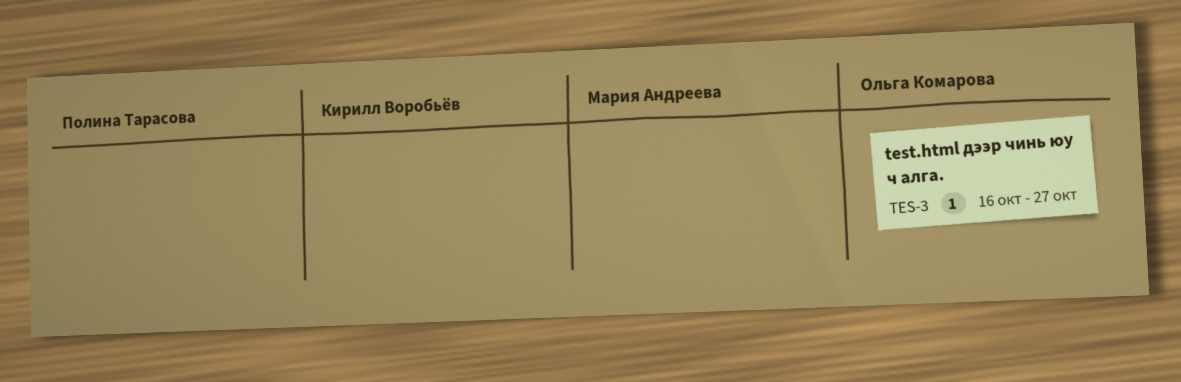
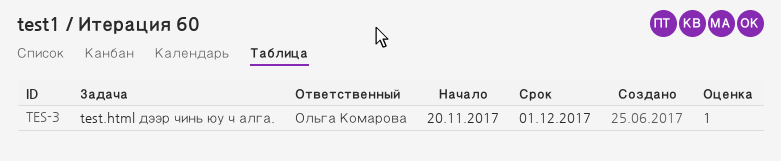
TES-3, start: Oct 16 -> Nov 20
TES-3, due: Oct 27 -> Dec 1

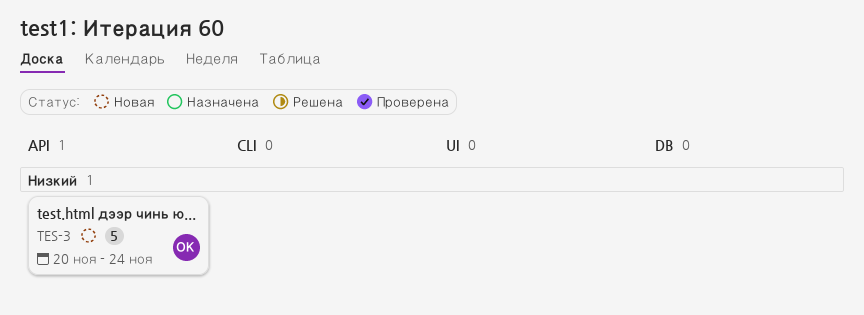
TES-3, estimate: 1 -> 5
TES-3, due: Dec 1 -> Nov 24

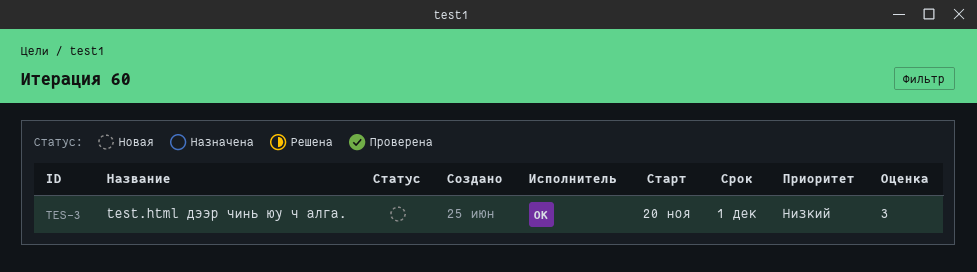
TES-3, estimate: 5 -> 3
TES-3, due: Nov 24 -> Dec 1

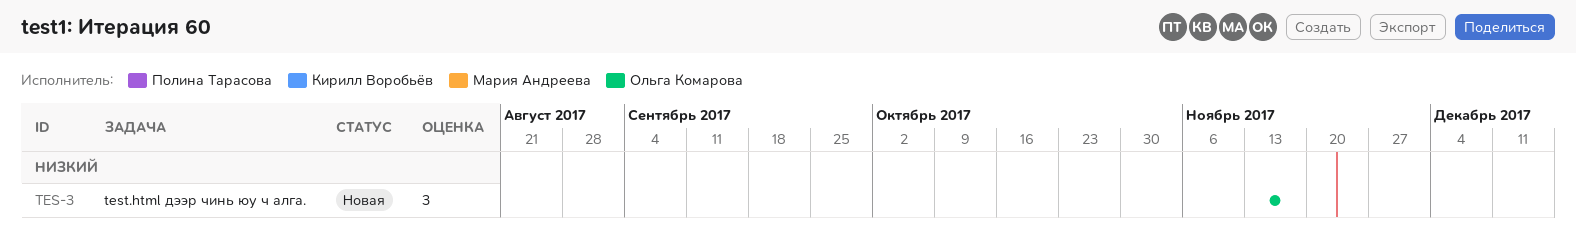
TES-3, start: Nov 20 -> Nov 13
TES-3, due: Dec 1 -> Nov 17

